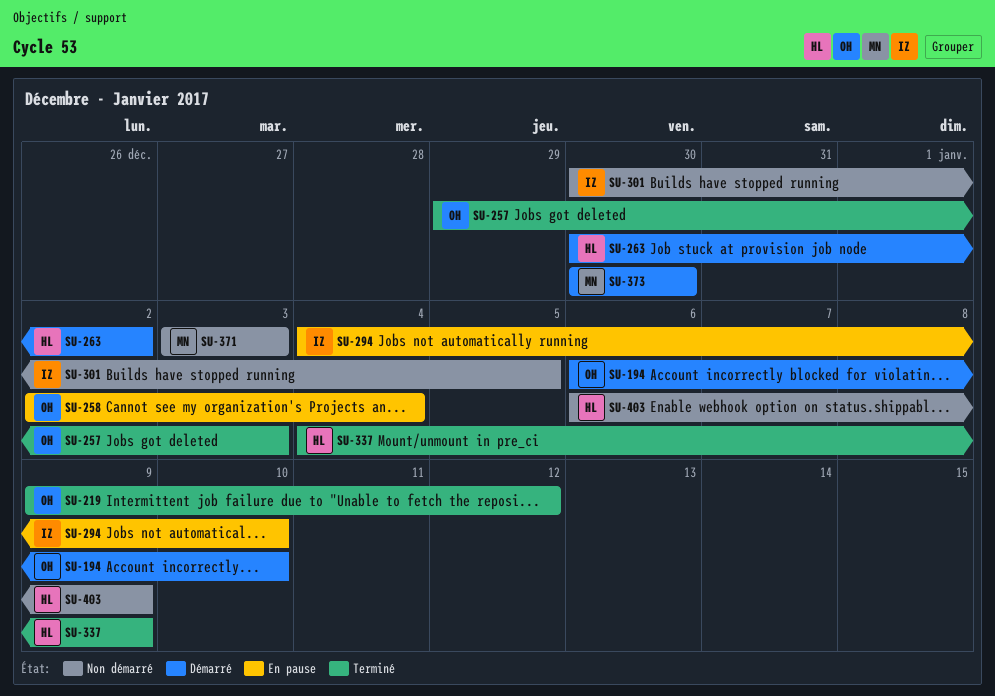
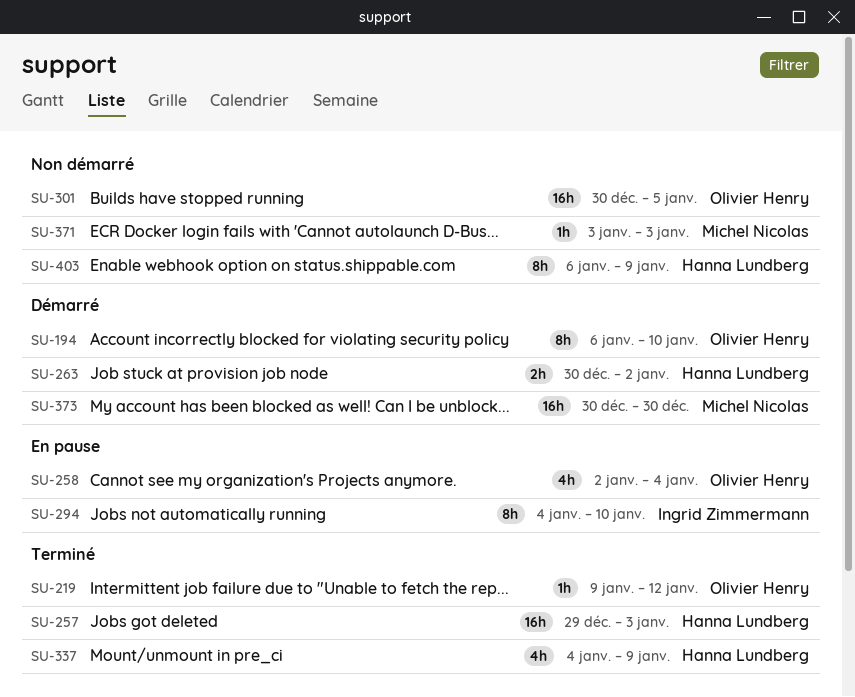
SU-257, owner: Olivier Henry -> Hanna Lundberg
SU-301, owner: Ingrid Zimmermann -> Olivier Henry

